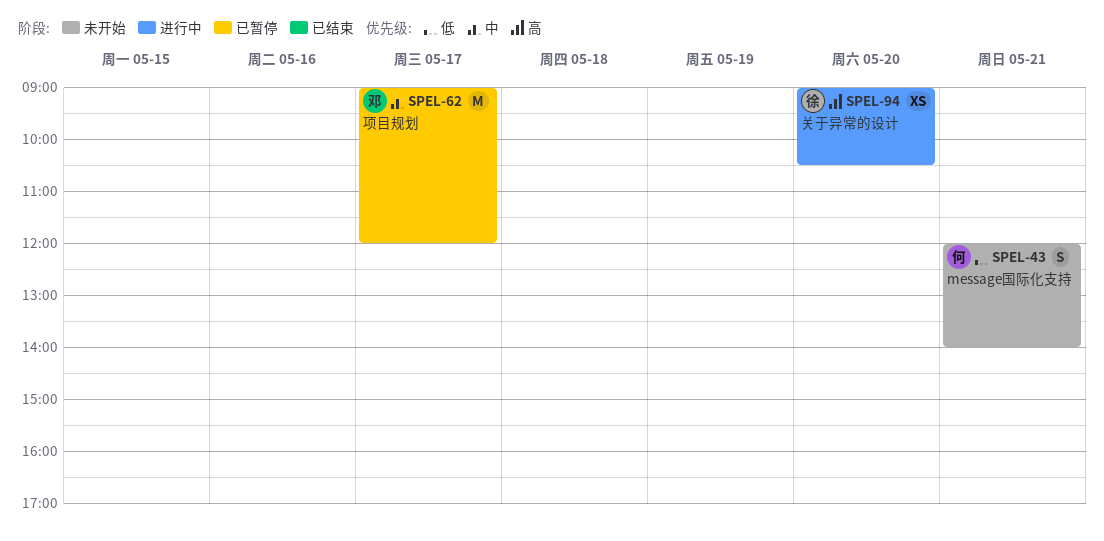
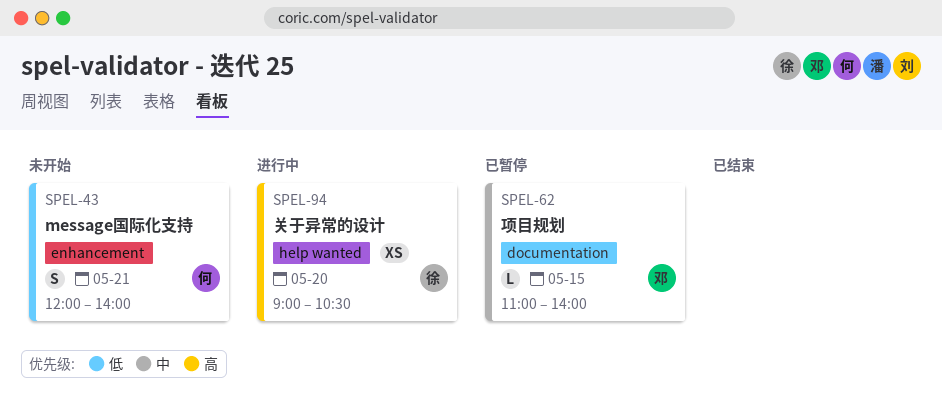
SPEL-62, estimate: M -> L
SPEL-62, day: May 17 -> May 15
SPEL-62, begins: 09:00 -> 11:00
SPEL-62, ends: 12:00 -> 14:00

